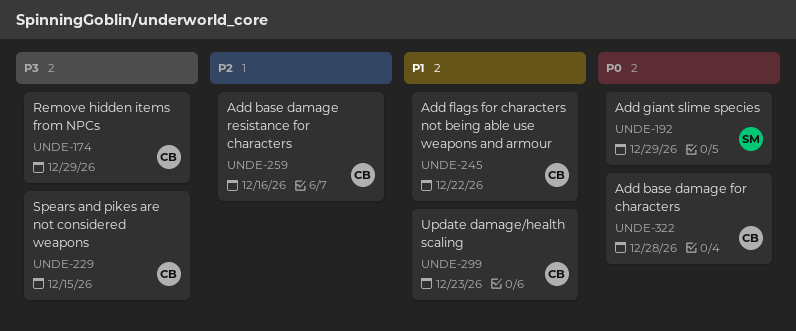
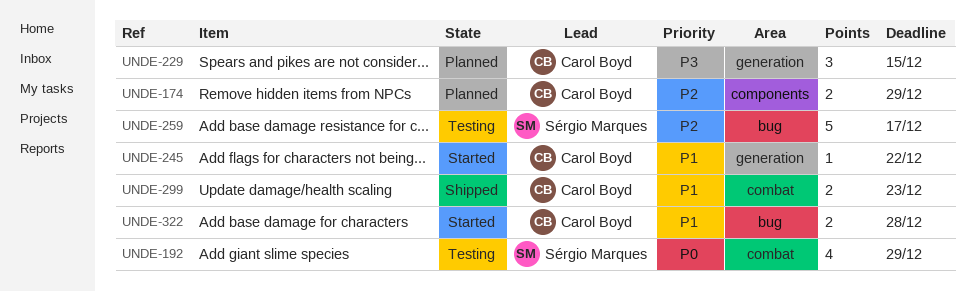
UNDE-174, priority: P3 -> P2
UNDE-259, owner: Carol Boyd -> Sérgio Marques
UNDE-259, due: Dec 16 -> Dec 17
UNDE-322, priority: P0 -> P1

